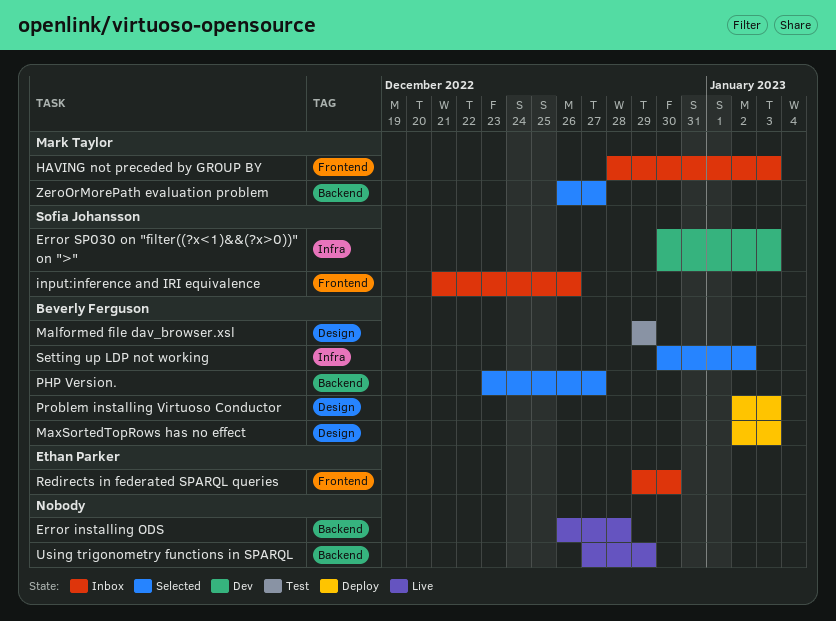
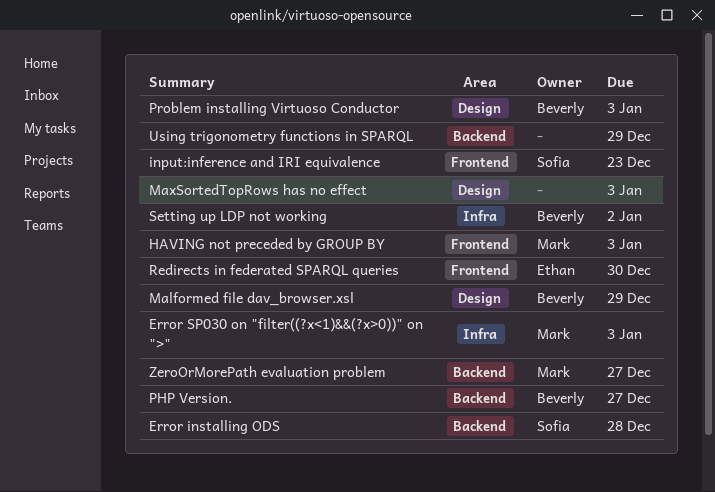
Error installing ODS, owner: none -> Sofia Johansson
Error SP030 on "filter((?x<1)&&(?x>0))" on ">", owner: Sofia Johansson -> Mark Taylor
input:inference and IRI equivalence, due: Dec 26 -> Dec 23
MaxSortedTopRows has no effect, owner: Beverly Ferguson -> none

